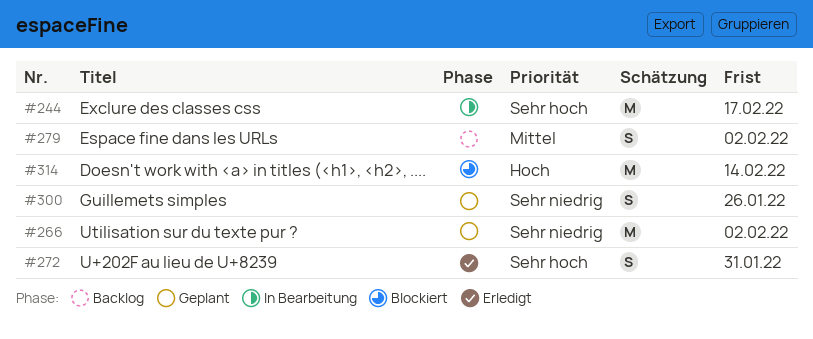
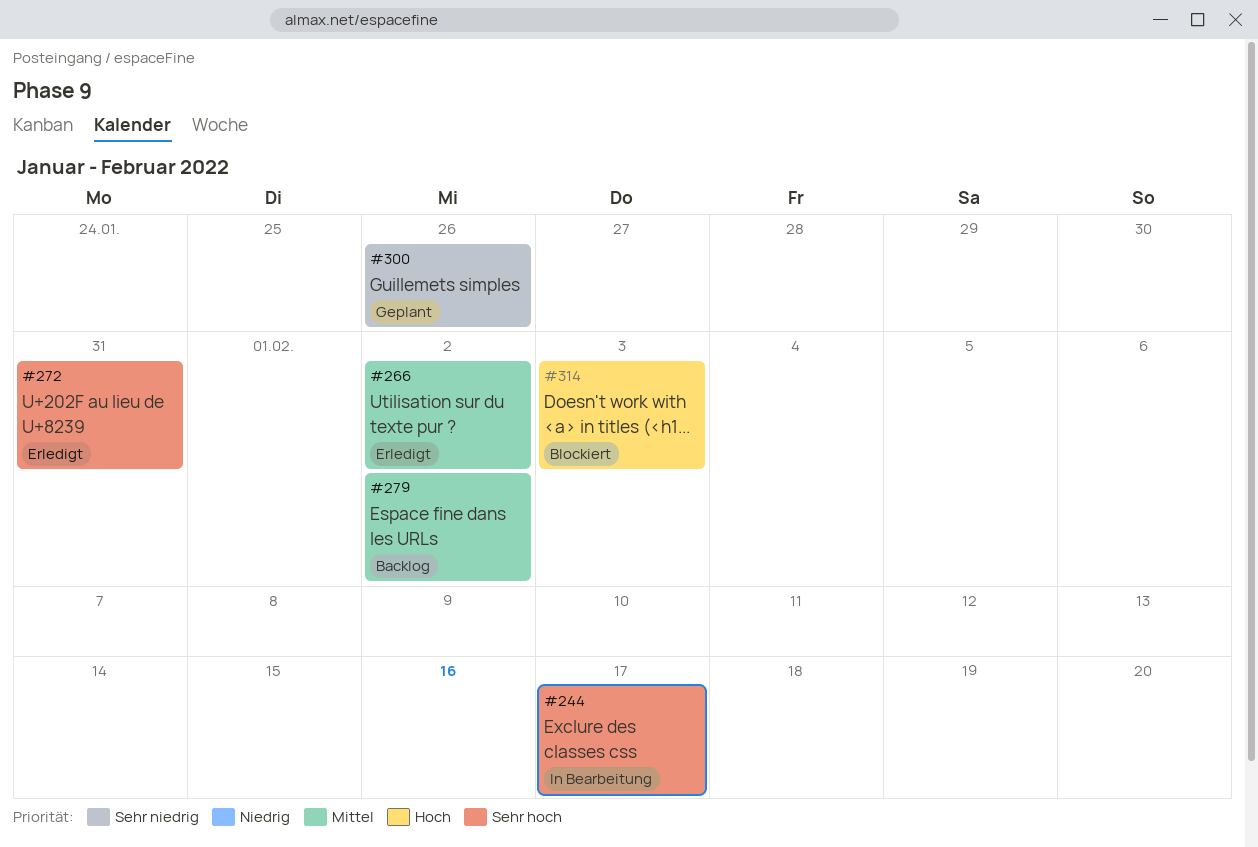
#266, status: Geplant -> Erledigt
#266, priority: Sehr niedrig -> Mittel
#314, due: Feb 14 -> Feb 3

